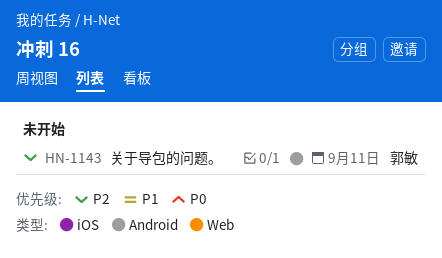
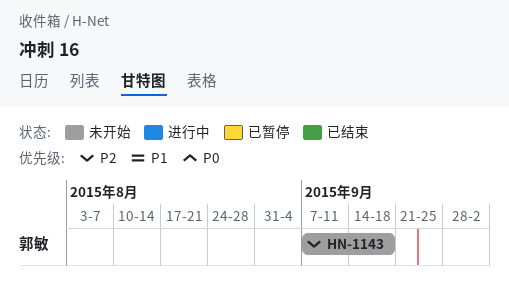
HN-1143, due: Sep 11 -> Sep 18

